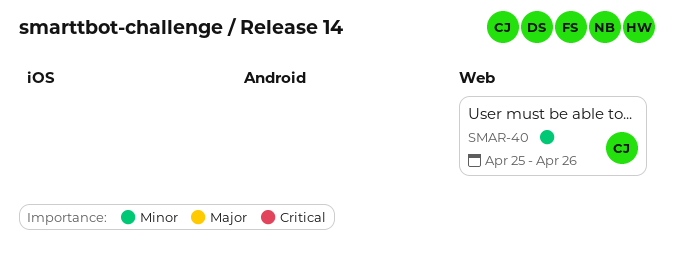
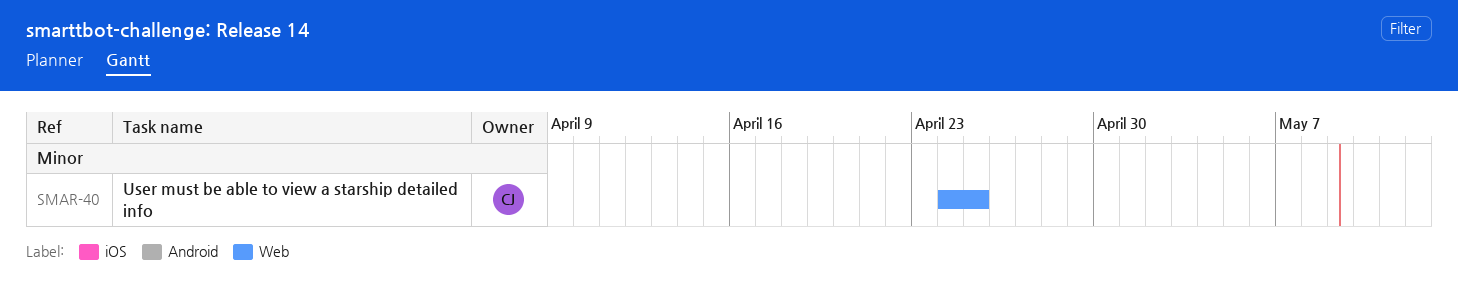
SMAR-40, start: Apr 25 -> Apr 24
SMAR-40, due: Apr 26 -> Apr 25

